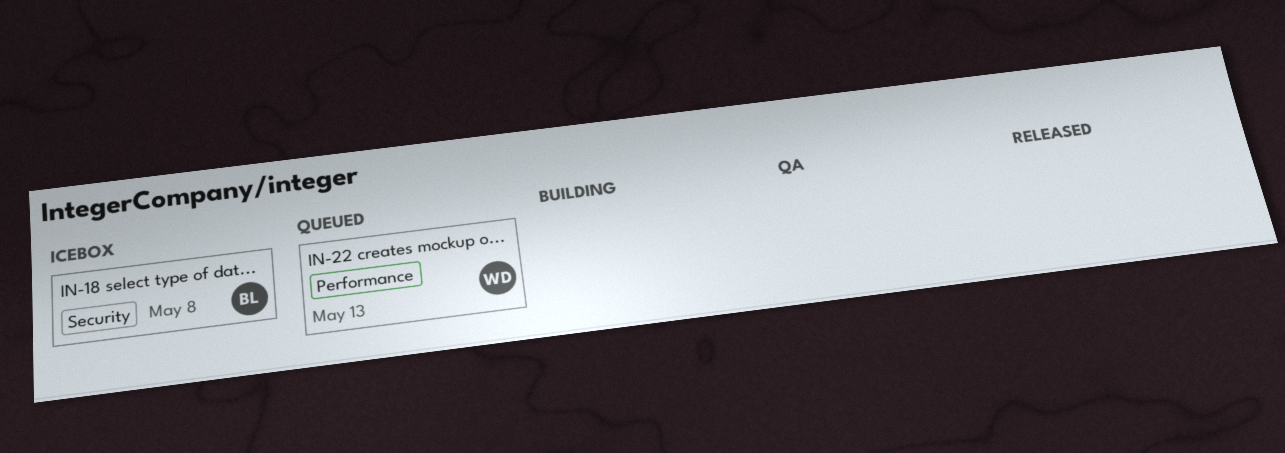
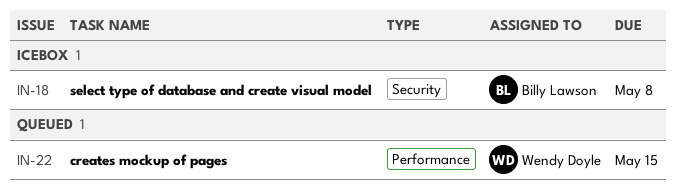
IN-22, due: May 13 -> May 15

